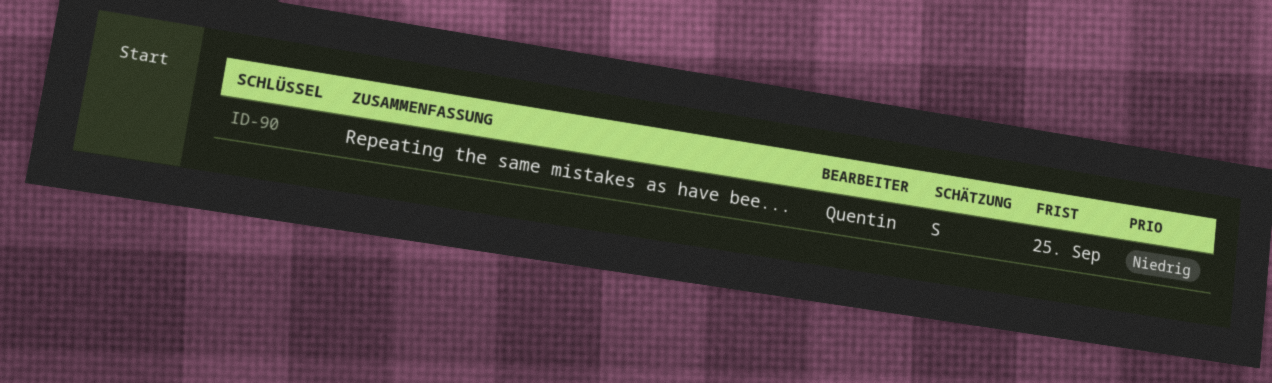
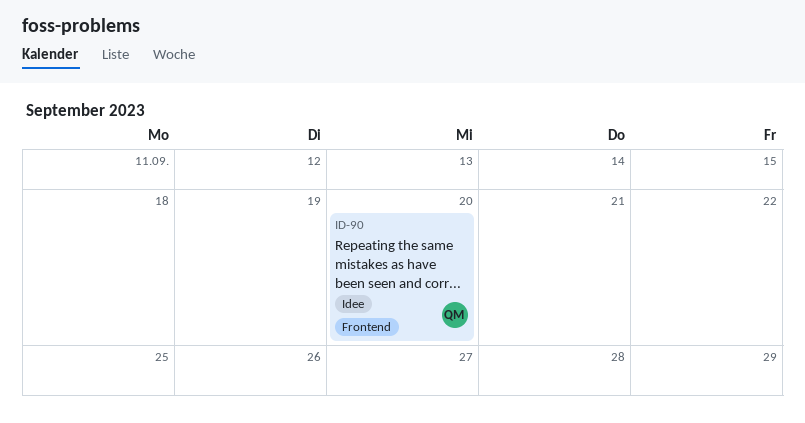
ID-90, due: Sep 25 -> Sep 20

